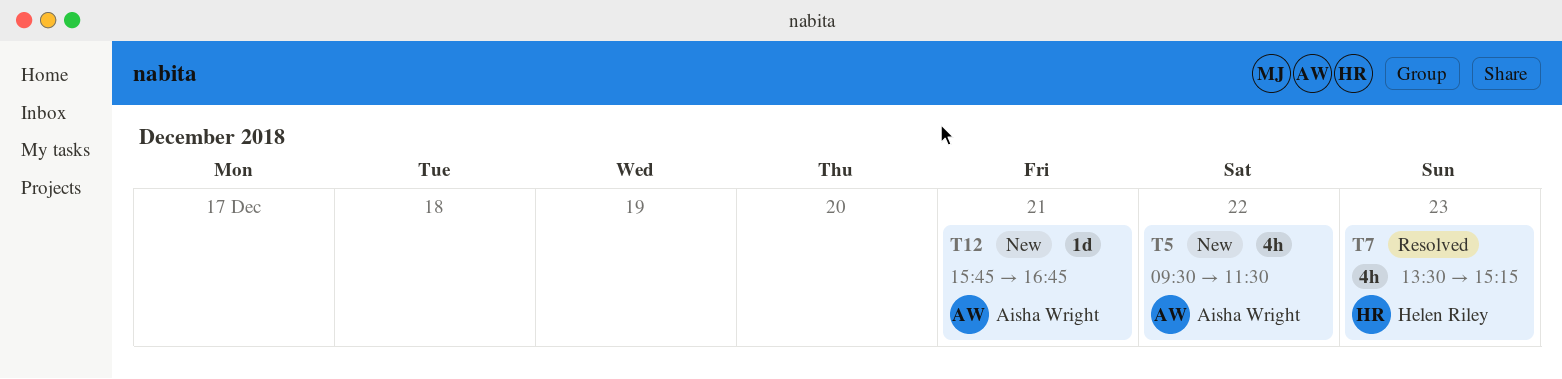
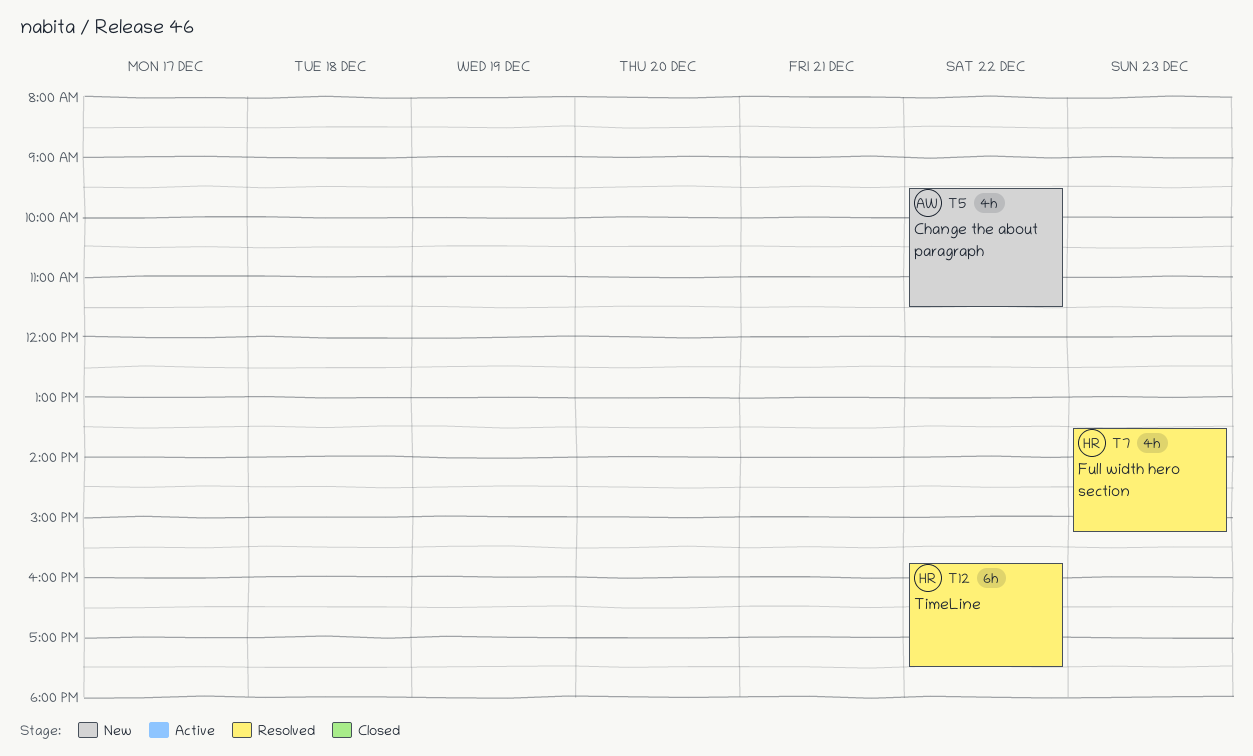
T12, status: New -> Resolved
T12, owner: Aisha Wright -> Helen Riley
T12, estimate: 1d -> 6h
T12, day: Dec 21 -> Dec 22
T12, ends: 16:45 -> 17:30

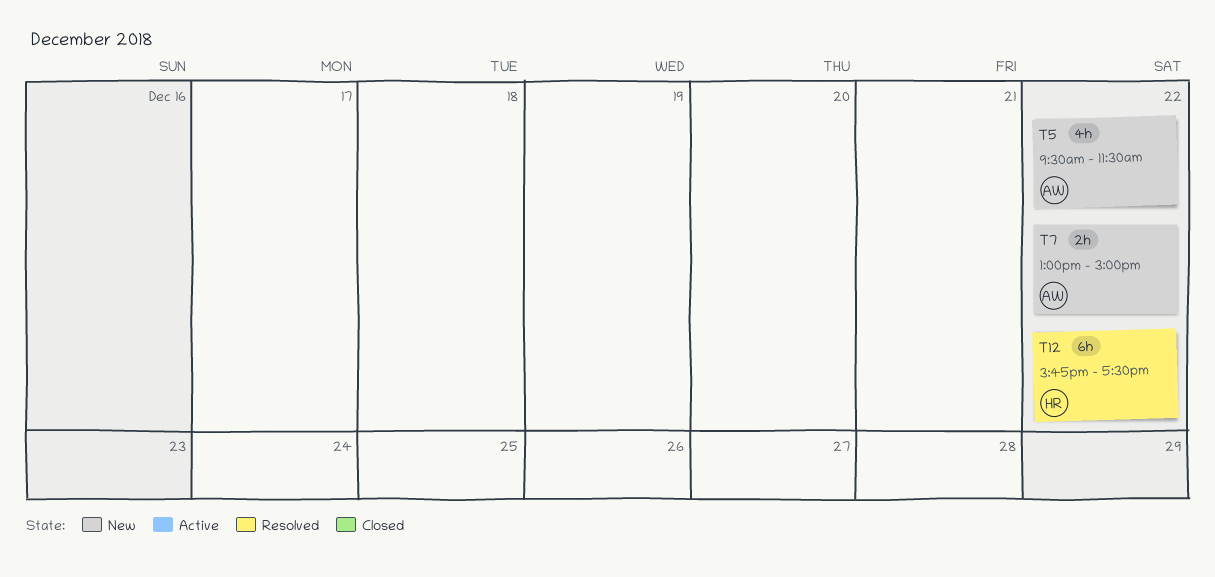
T7, status: Resolved -> New
T7, owner: HR -> AW
T7, estimate: 4h -> 2h
T7, day: Dec 23 -> Dec 22
T7, begins: 13:30 -> 13:00
T7, ends: 15:15 -> 15:00

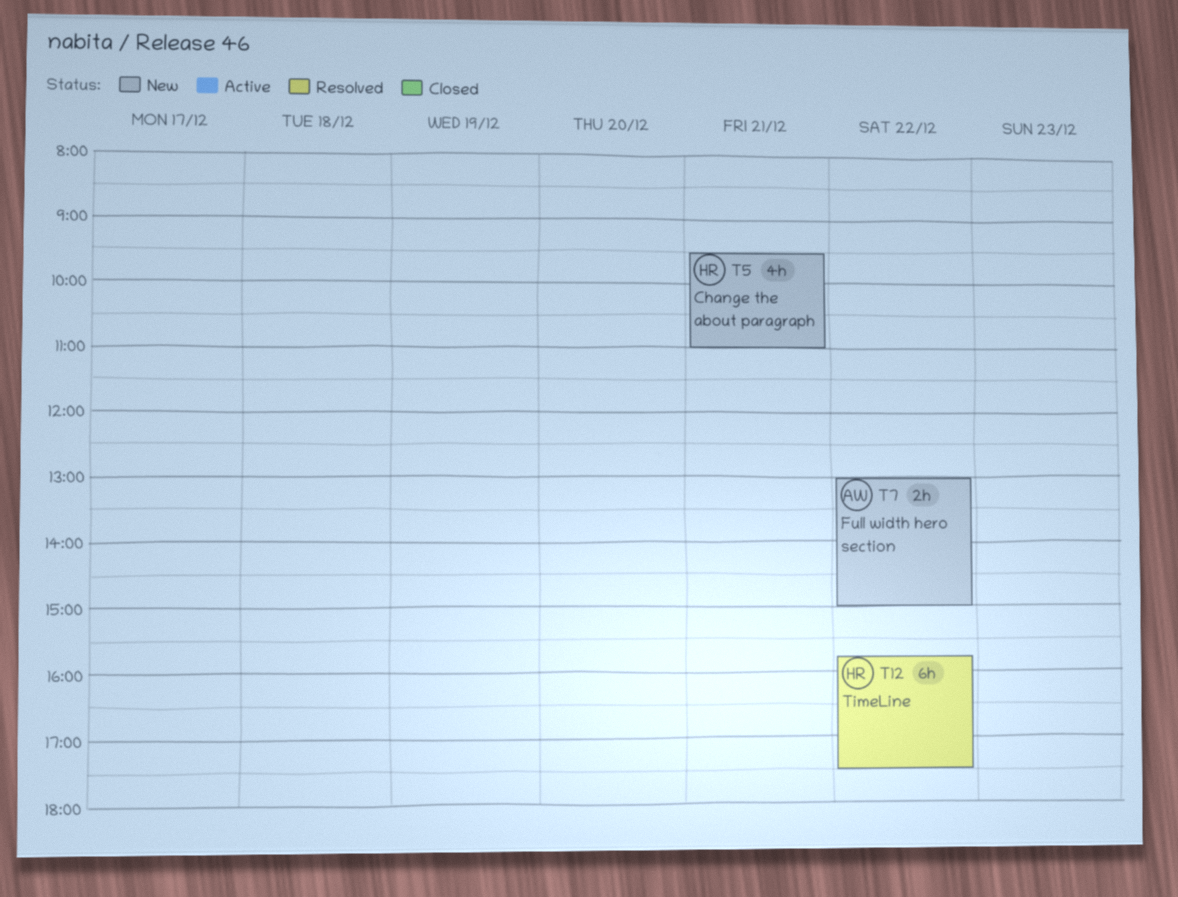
T5, owner: AW -> HR
T5, day: Dec 22 -> Dec 21
T5, ends: 11:30 -> 11:00

